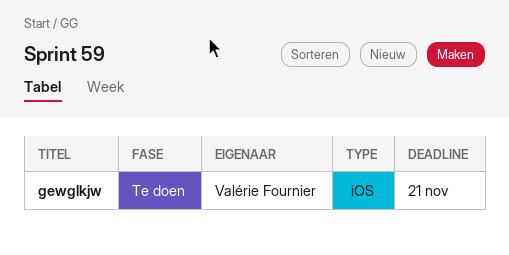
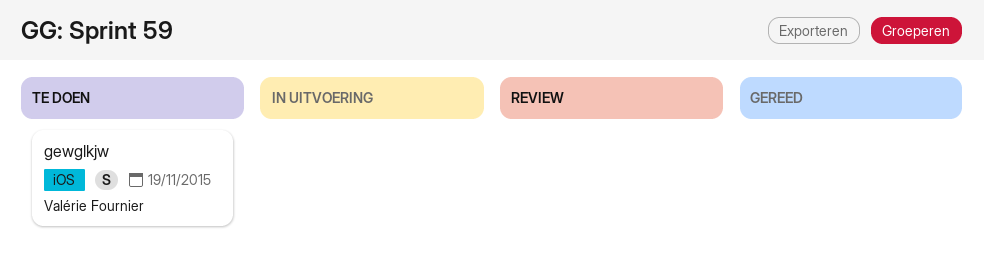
gewglkjw, due: Nov 21 -> Nov 19

